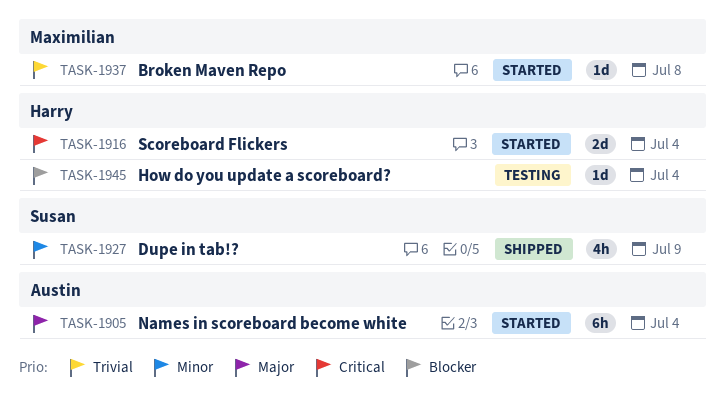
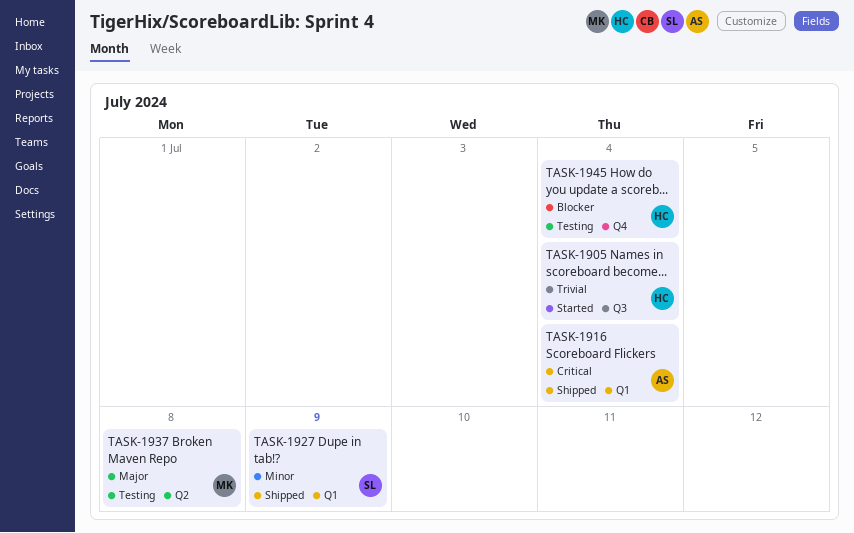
TASK-1905, owner: Austin -> Harry
TASK-1905, priority: Major -> Trivial
TASK-1916, status: Started -> Shipped
TASK-1916, owner: Harry -> Austin
TASK-1937, status: Started -> Testing
TASK-1937, priority: Trivial -> Major

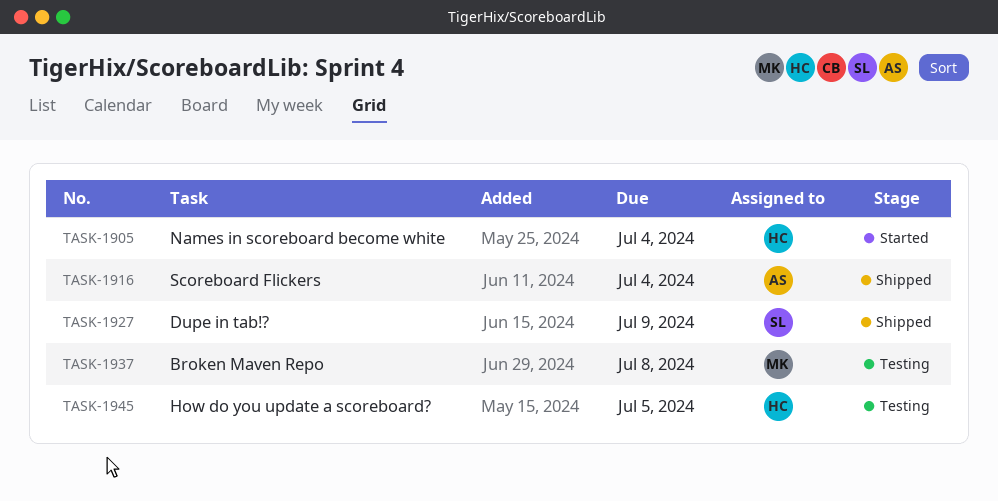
TASK-1945, due: Jul 4 -> Jul 5

